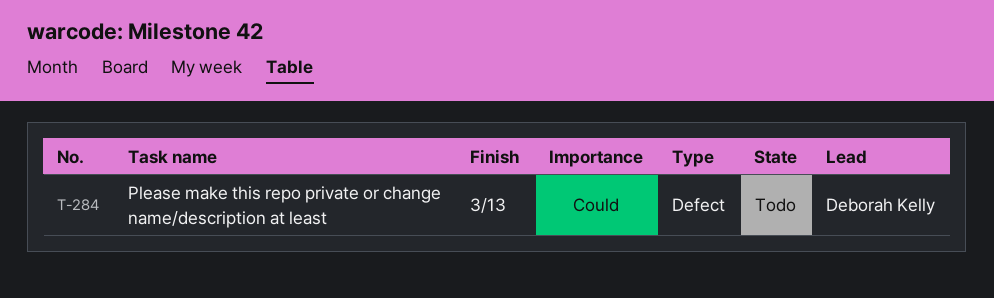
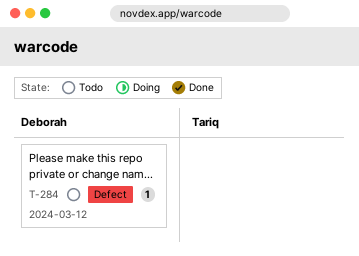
T-284, due: Mar 13 -> Mar 12

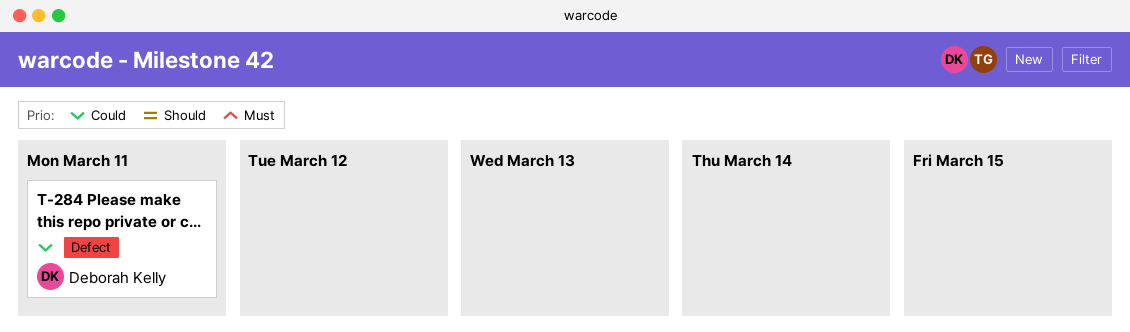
T-284, due: Mar 12 -> Mar 11

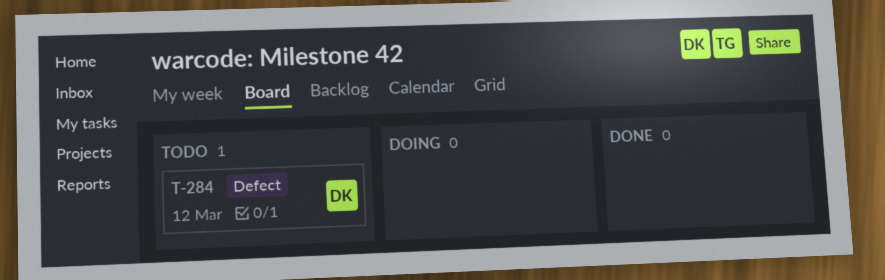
T-284, due: Mar 11 -> Mar 12

